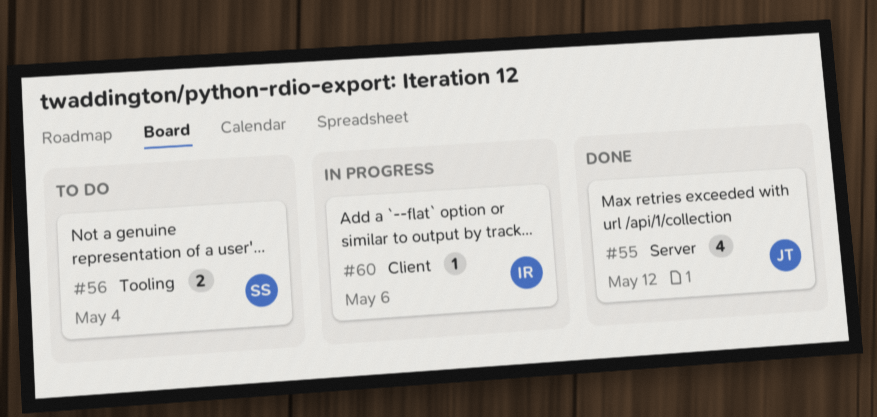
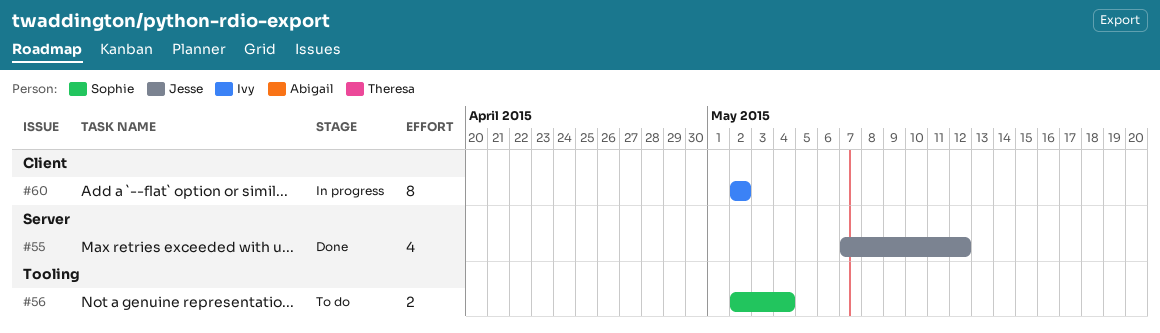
#60, estimate: 1 -> 8
#60, due: May 6 -> May 2

